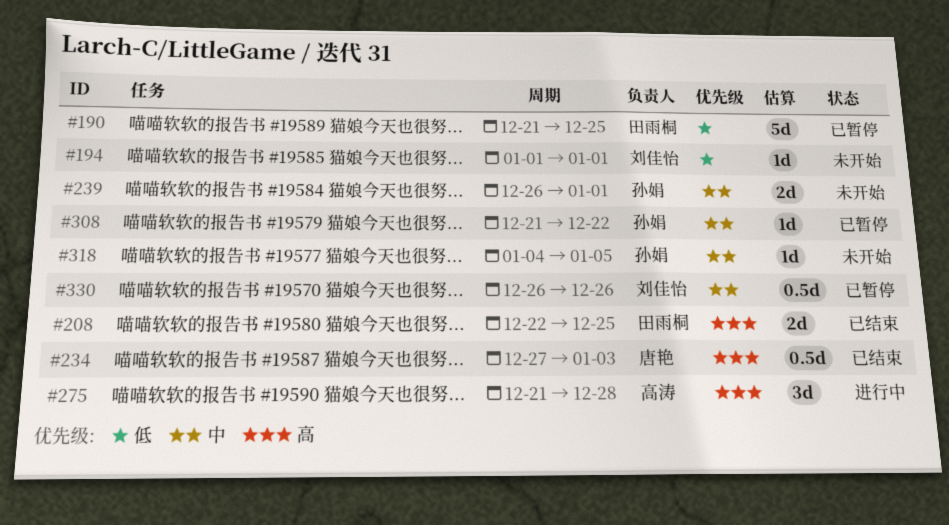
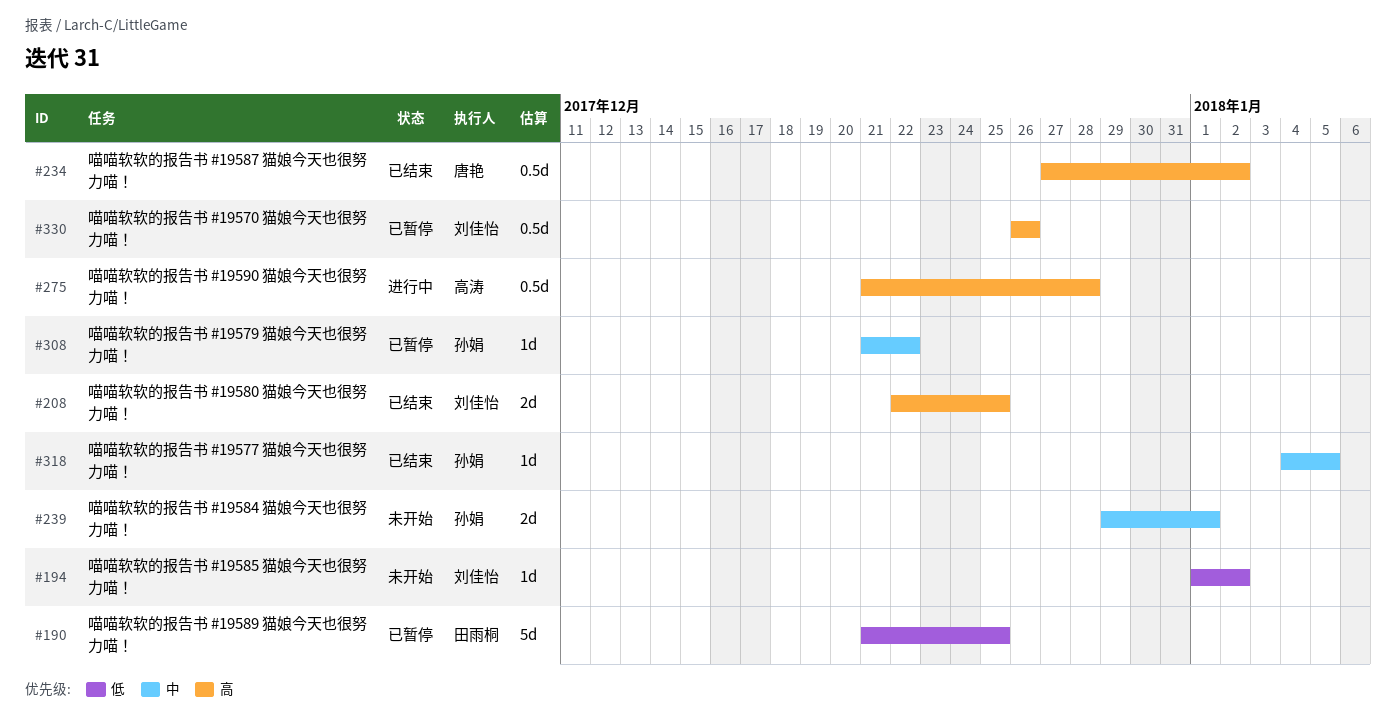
#194, due: Jan 1 -> Jan 2
#208, owner: 田雨桐 -> 刘佳怡
#234, due: Jan 3 -> Jan 2
#239, start: Dec 26 -> Dec 29
#275, estimate: 3d -> 0.5d
#318, status: 未开始 -> 已结束
#330, priority: 中 -> 高

